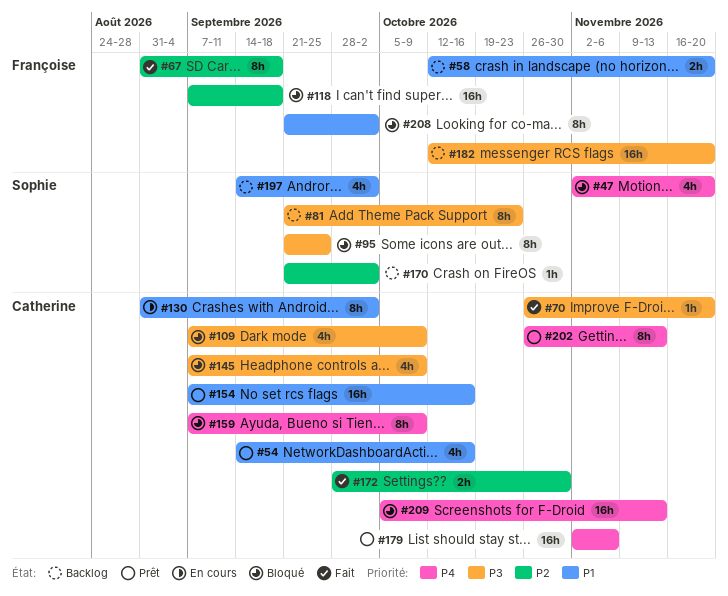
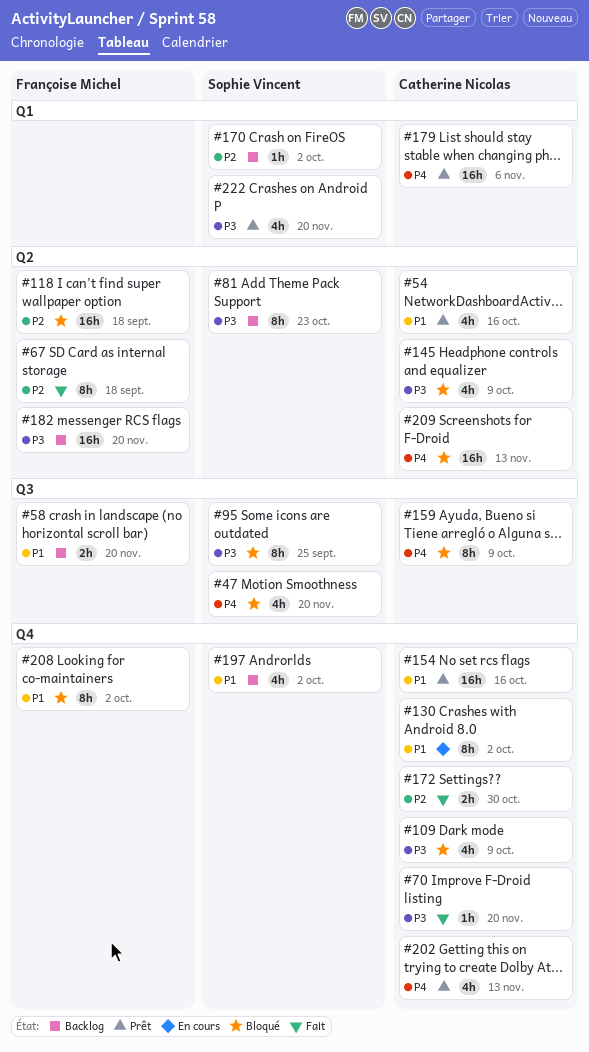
#202, estimate: 8h -> 4h
#222: none -> present

